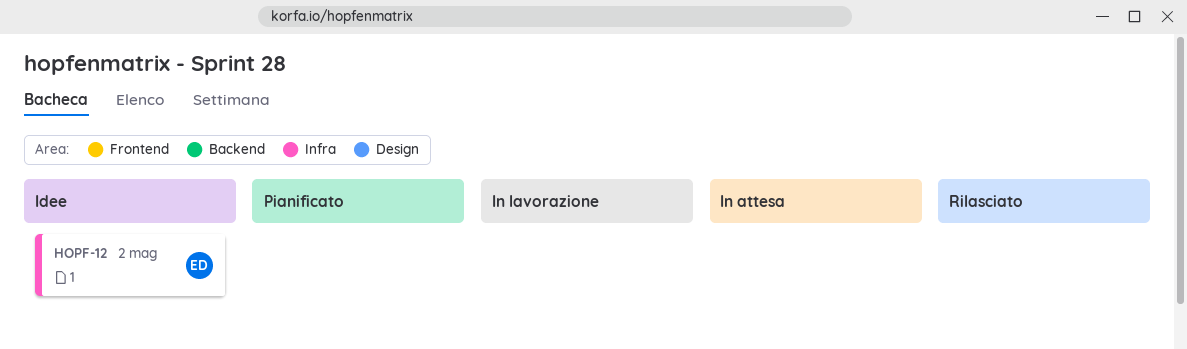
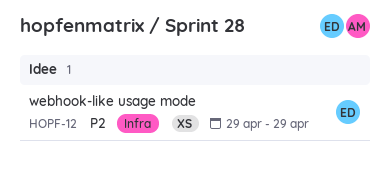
HOPF-12, due: May 2 -> Apr 29

